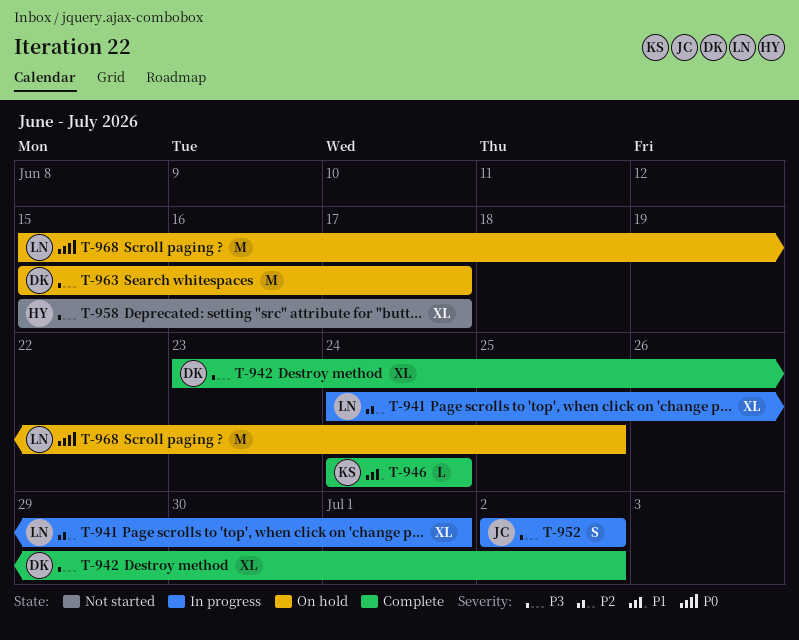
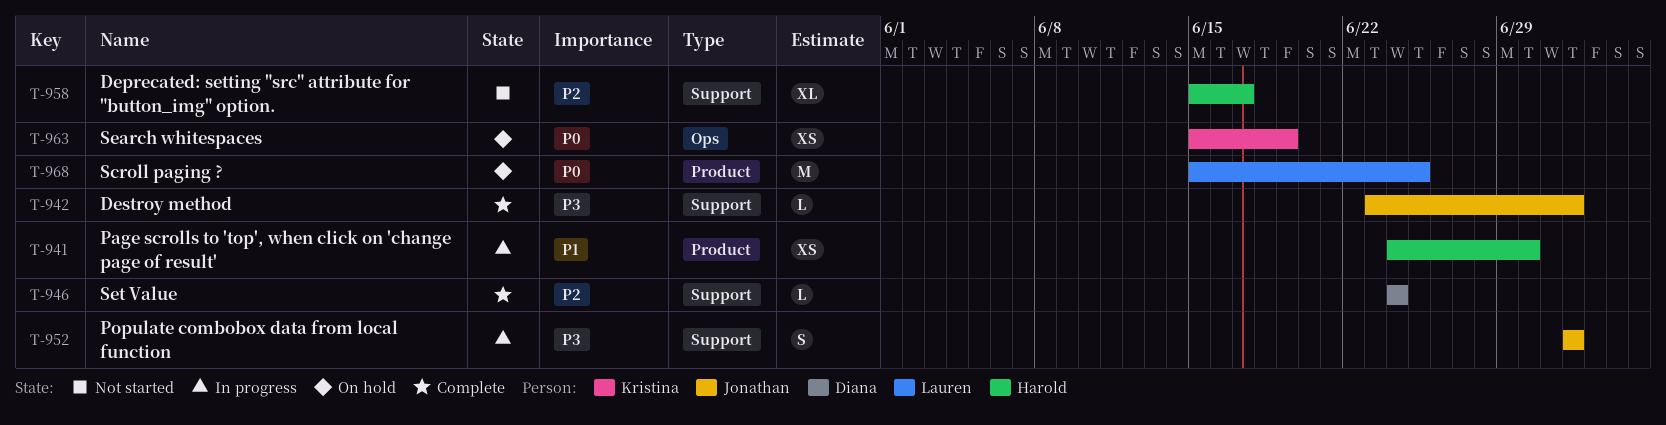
T-941, owner: Lauren -> Harold
T-941, priority: P2 -> P1
T-941, estimate: XL -> XS
T-941, due: Jul 1 -> Jun 30
T-942, owner: Diana -> Jonathan
T-942, estimate: XL -> L
T-946, owner: Kristina -> Diana
T-946, priority: P1 -> P2
T-958, priority: P3 -> P2
T-963, owner: Diana -> Kristina
T-963, priority: P3 -> P0
T-963, estimate: M -> XS
T-963, due: Jun 17 -> Jun 19

